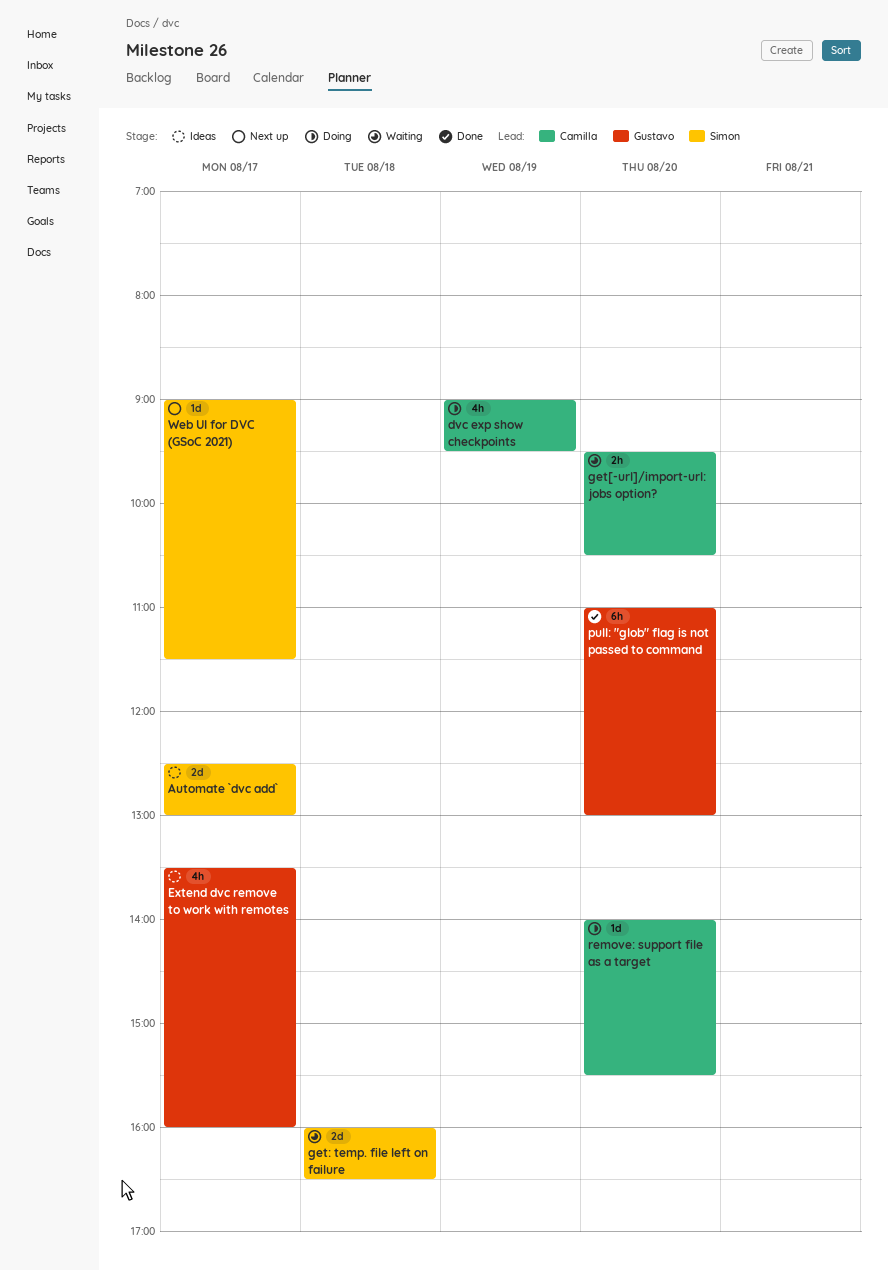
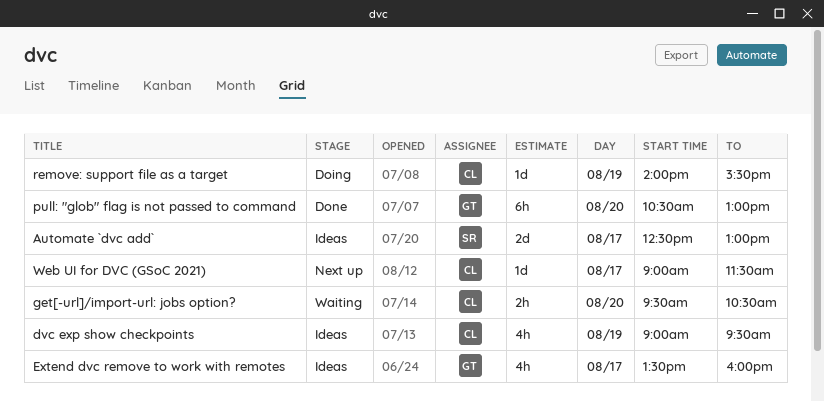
dvc exp show checkpoints, status: Doing -> Ideas
get: temp. file left on failure: present -> none
pull: "glob" flag is not passed to command, begins: 11:00 -> 10:30
remove: support file as a target, day: Aug 20 -> Aug 19
Web UI for DVC (GSoC 2021), owner: Simon -> Camilla

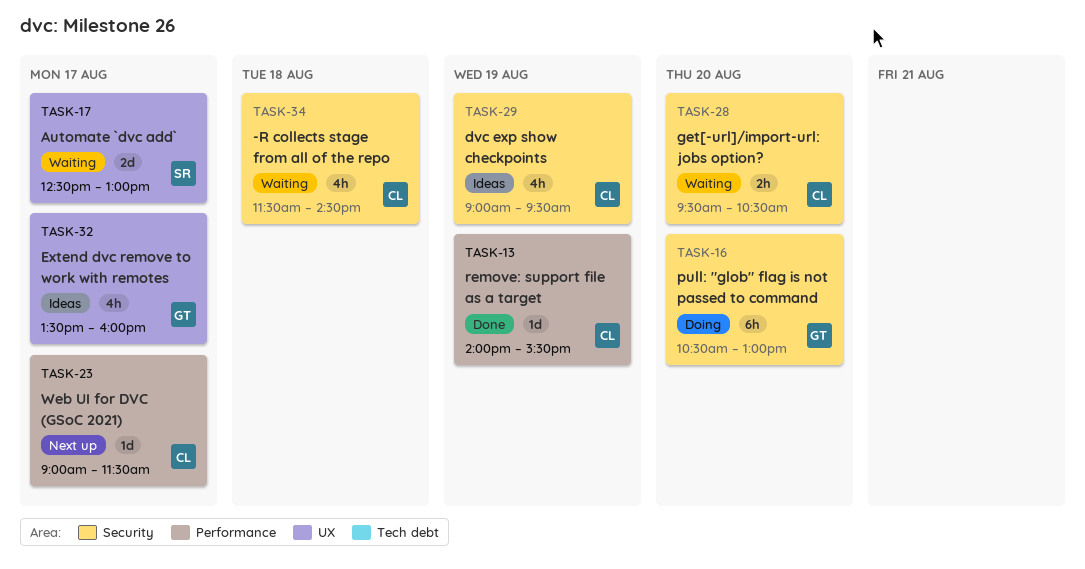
-R collects stage from all of the repo: none -> present
Automate `dvc add`, status: Ideas -> Waiting
pull: "glob" flag is not passed to command, status: Done -> Doing
remove: support file as a target, status: Doing -> Done

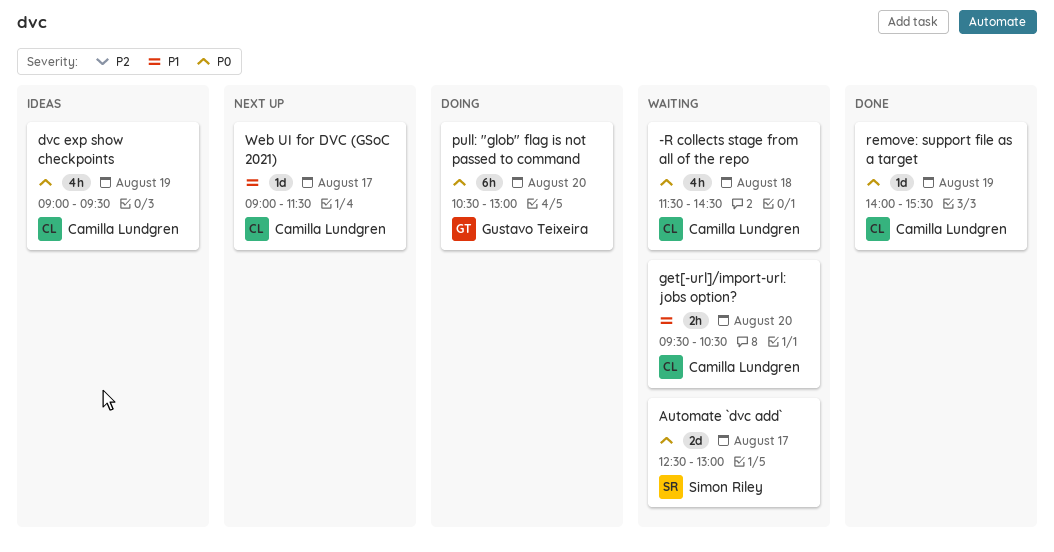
Extend dvc remove to work with remotes: present -> none

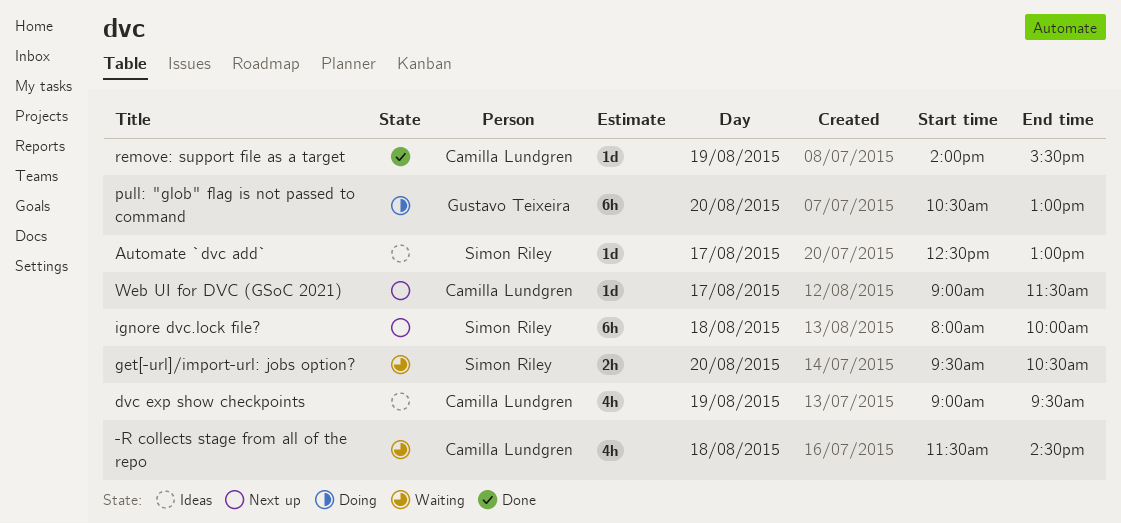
Automate `dvc add`, status: Waiting -> Ideas
Automate `dvc add`, estimate: 2d -> 1d
get[-url]/import-url: jobs option?, owner: Camilla Lundgren -> Simon Riley
ignore dvc.lock file?: none -> present

